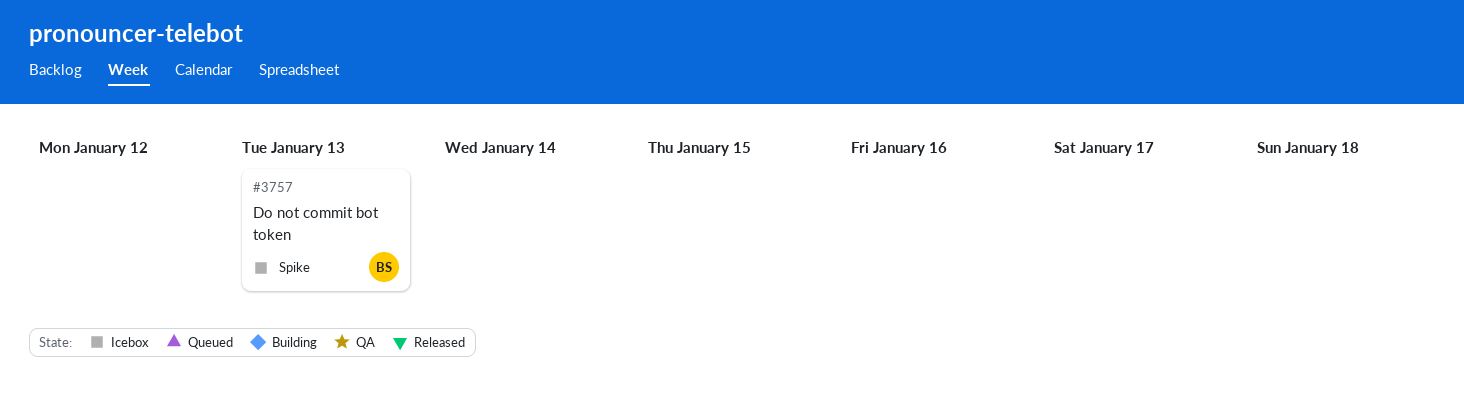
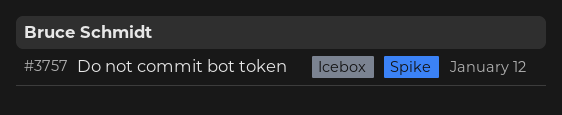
#3757, due: Jan 13 -> Jan 12

